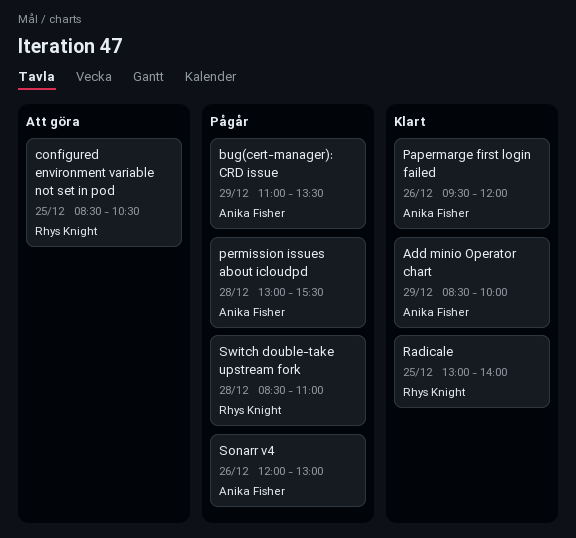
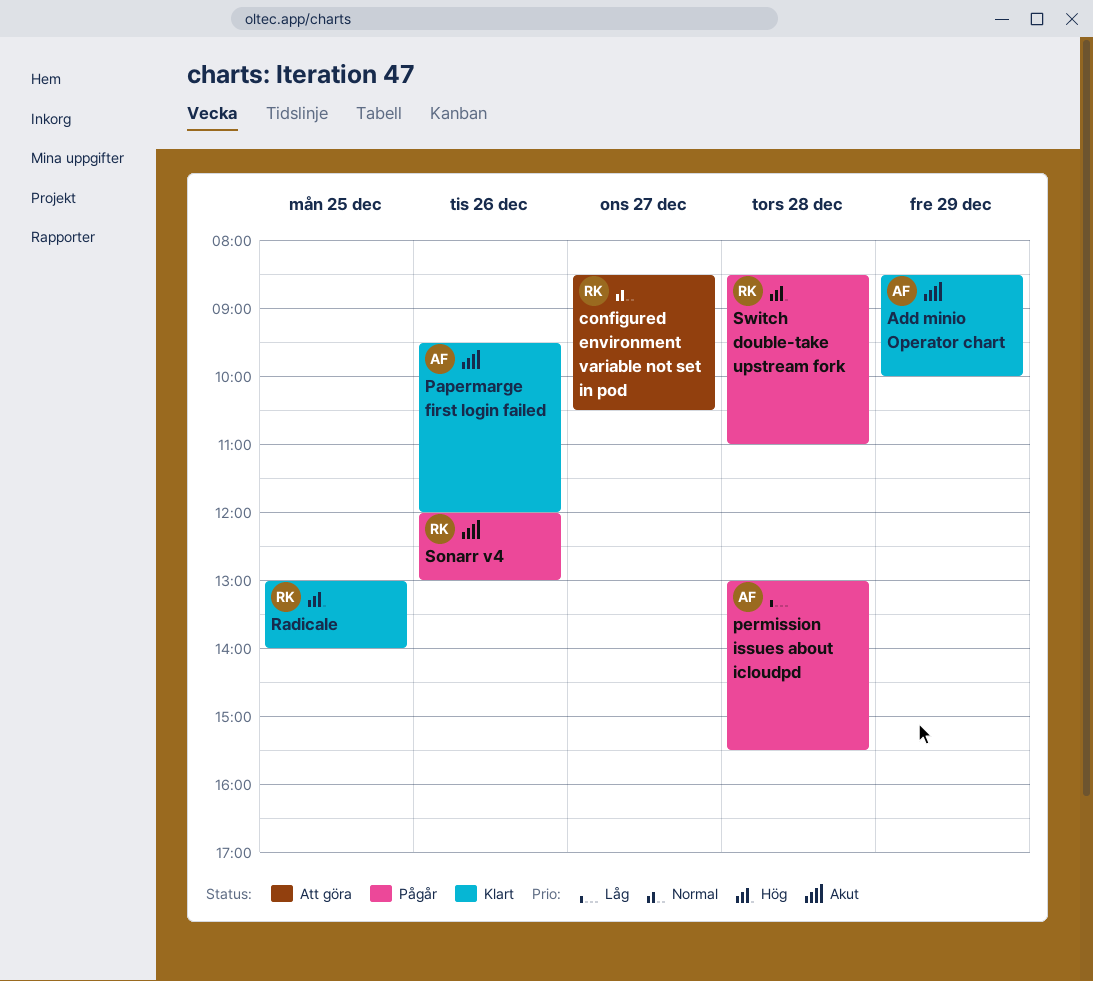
bug(cert-manager): CRD issue: present -> none
configured environment variable not set in pod, day: Dec 25 -> Dec 27
Sonarr v4, owner: Anika Fisher -> Rhys Knight

